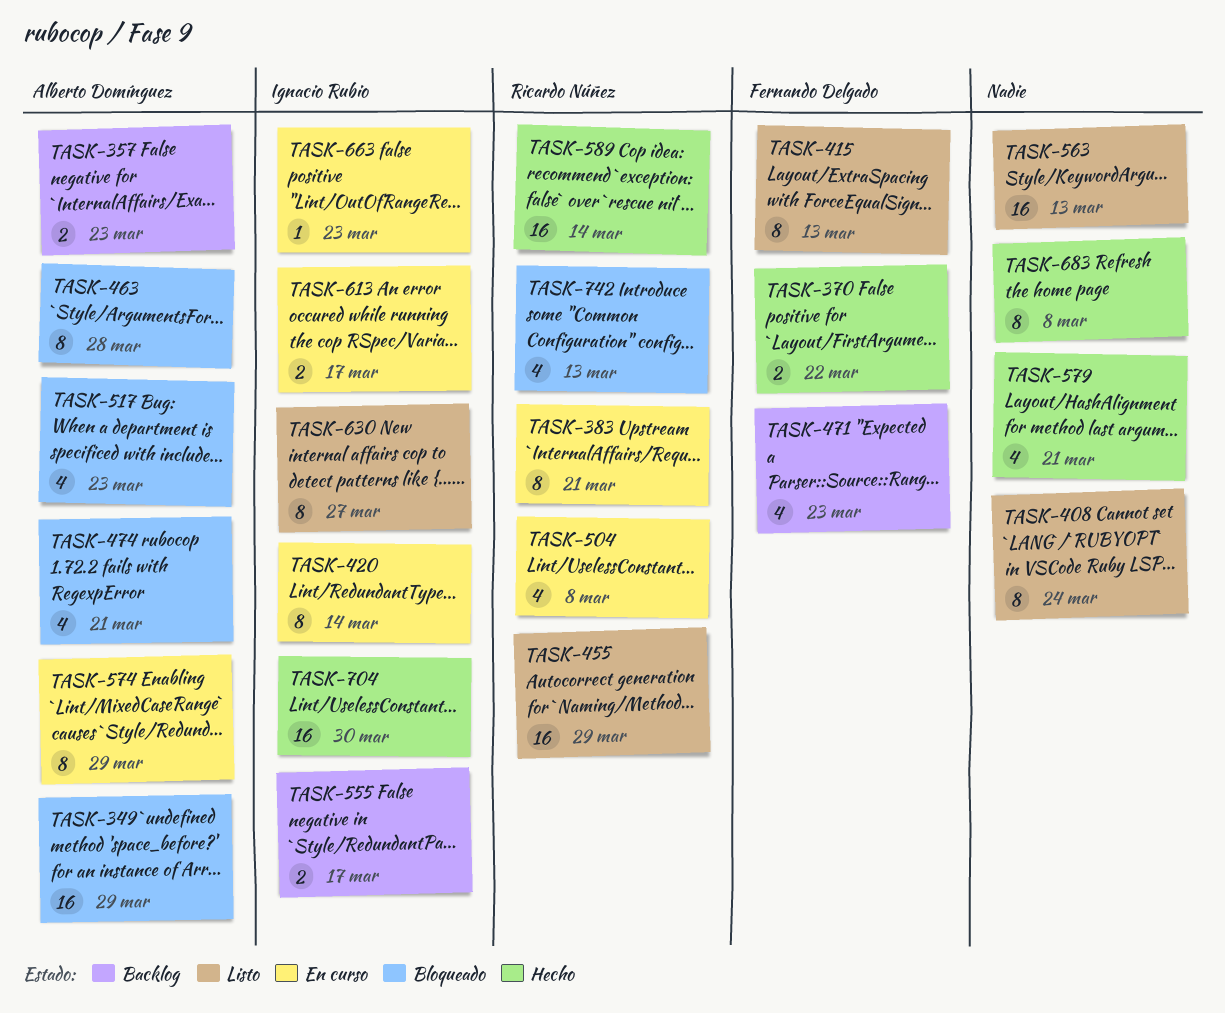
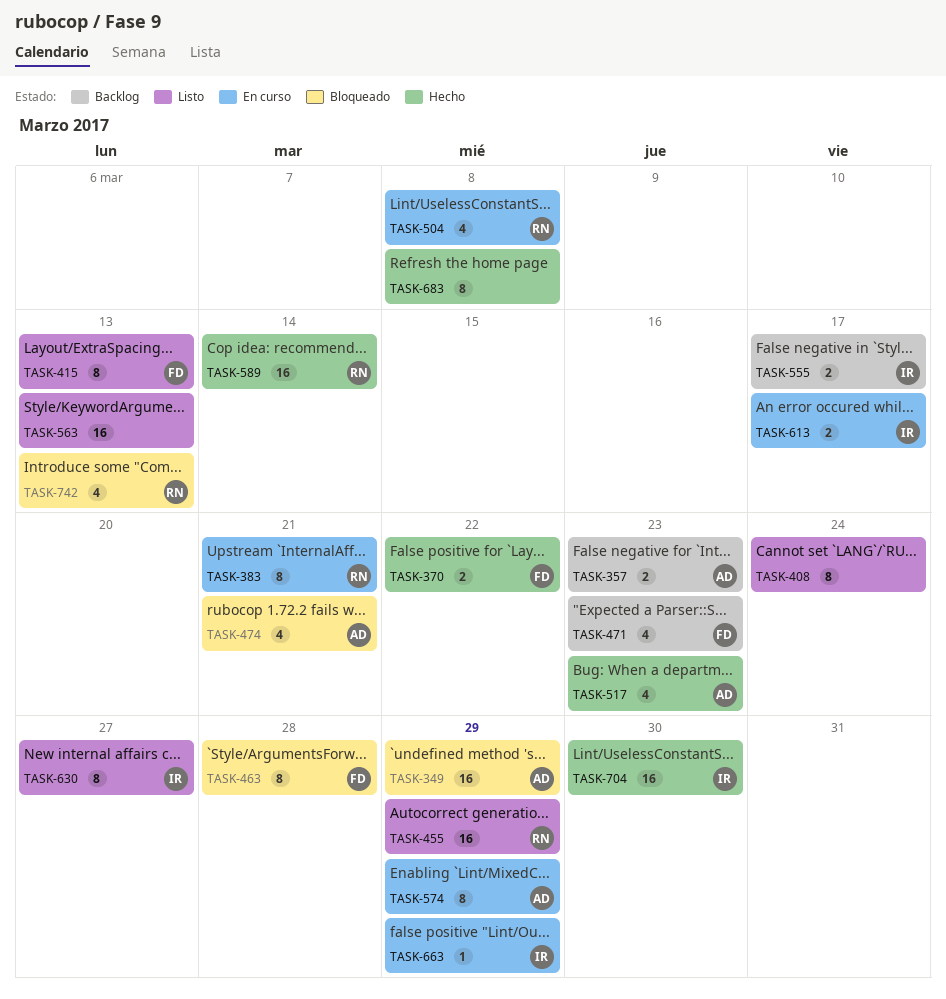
TASK-420: present -> none
TASK-463, owner: Alberto Domínguez -> Fernando Delgado
TASK-517, status: Bloqueado -> Hecho
TASK-579: present -> none
TASK-663, due: Mar 23 -> Mar 29

